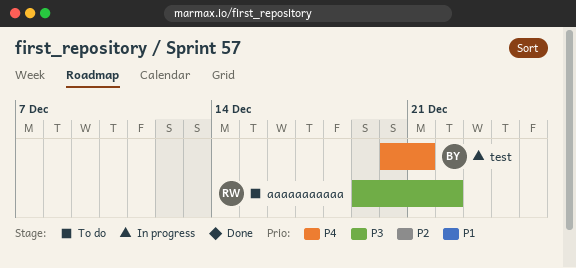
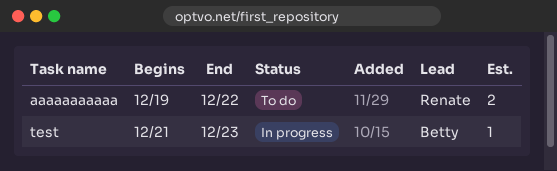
test, start: Dec 20 -> Dec 21
test, due: Dec 21 -> Dec 23

